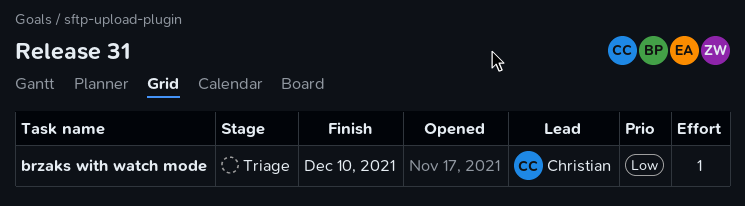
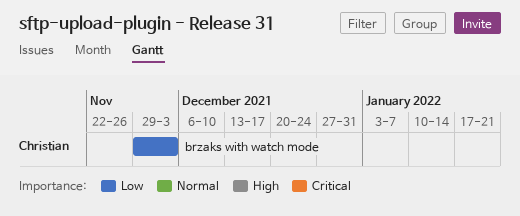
brzaks with watch mode, due: Dec 10 -> Dec 3

